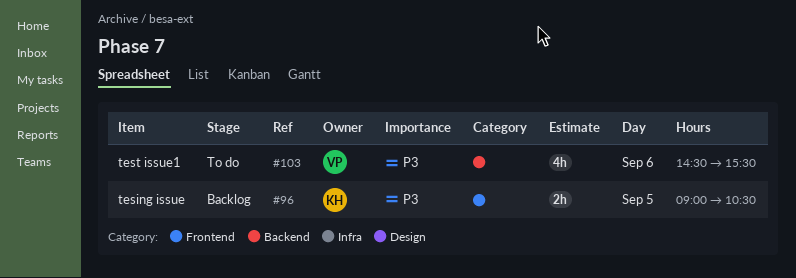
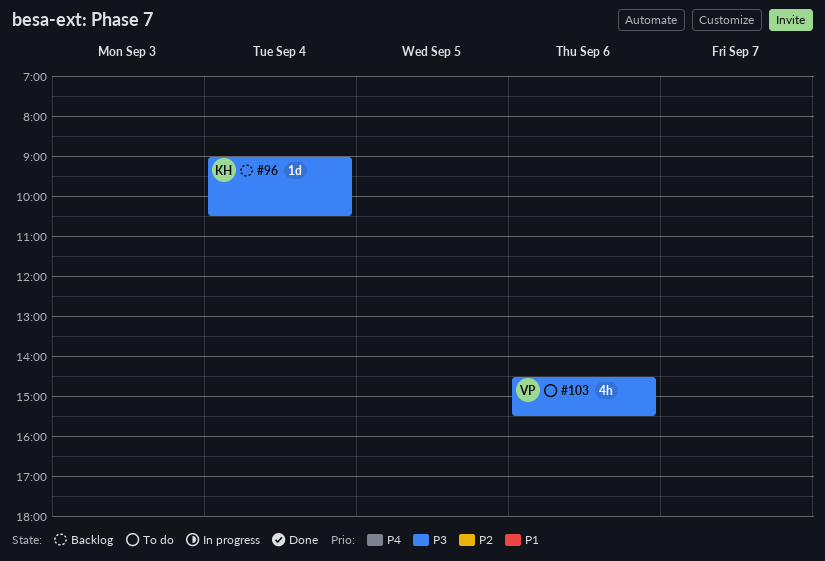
#96, estimate: 2h -> 1d
#96, day: Sep 5 -> Sep 4

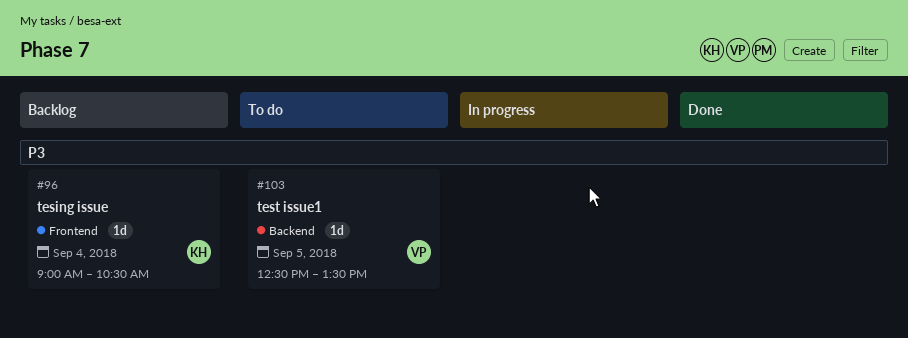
#103, estimate: 4h -> 1d
#103, day: Sep 6 -> Sep 5
#103, begins: 14:30 -> 12:30
#103, ends: 15:30 -> 13:30

